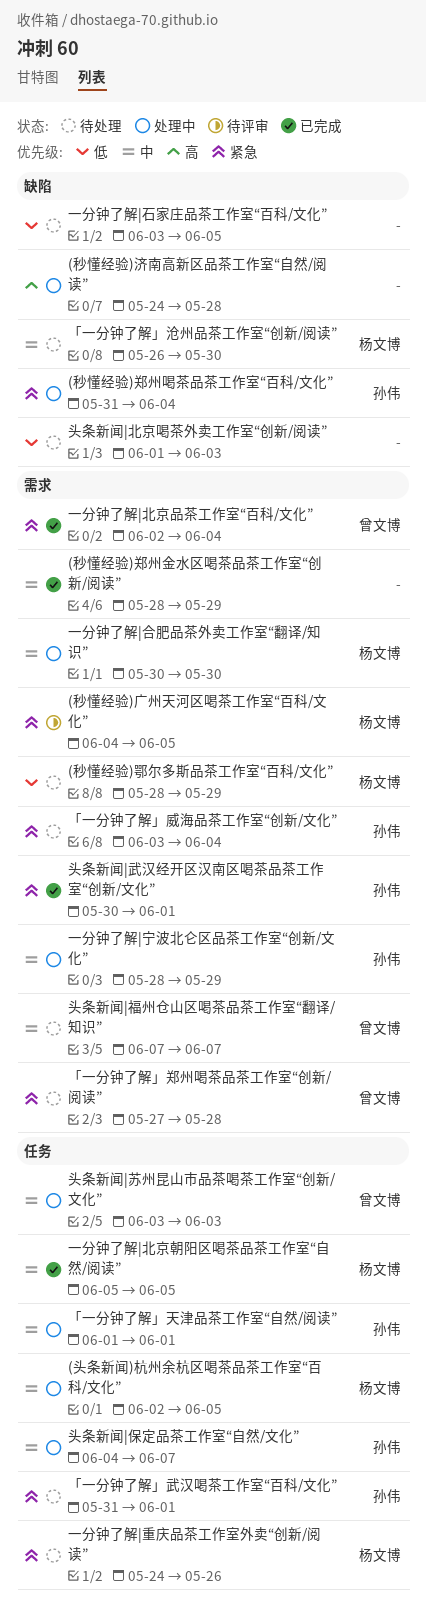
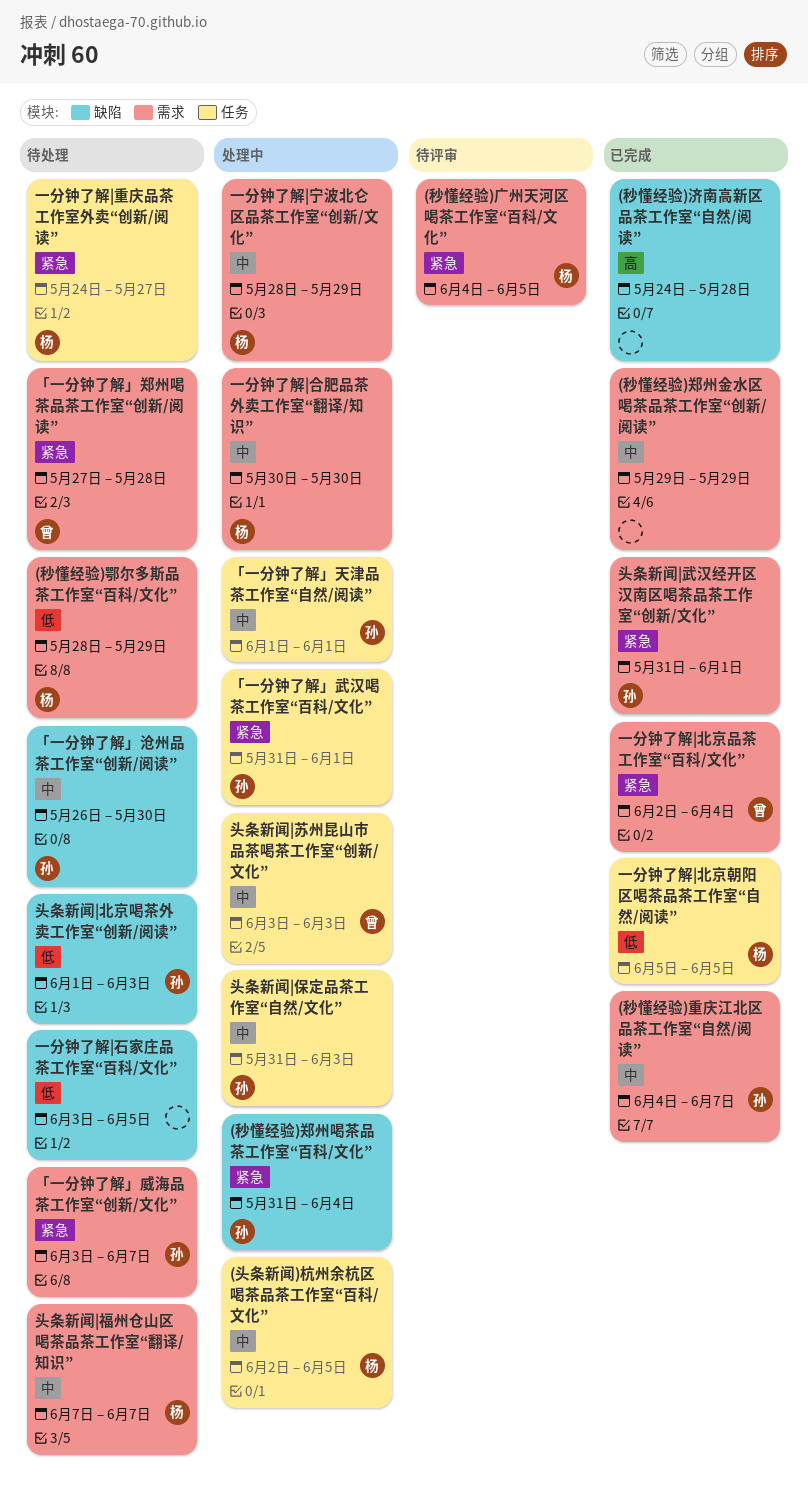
(秒懂经验)济南高新区品茶工作室“自然/阅读”, status: 处理中 -> 已完成
(秒懂经验)郑州金水区喝茶品茶工作室“创新/阅读”, start: May 28 -> May 29
(秒懂经验)重庆江北区品茶工作室“自然/阅读”: none -> present
「一分钟了解」威海品茶工作室“创新/文化”, due: Jun 4 -> Jun 7
「一分钟了解」武汉喝茶工作室“百科/文化”, status: 待处理 -> 处理中
「一分钟了解」沧州品茶工作室“创新/阅读”, owner: 杨文博 -> 孙伟
一分钟了解|北京朝阳区喝茶品茶工作室“自然/阅读”, priority: 中 -> 低
一分钟了解|宁波北仑区品茶工作室“创新/文化”, owner: 孙伟 -> 杨文博
一分钟了解|重庆品茶工作室外卖“创新/阅读”, due: May 26 -> May 27
头条新闻|保定品茶工作室“自然/文化”, start: Jun 4 -> May 31
头条新闻|保定品茶工作室“自然/文化”, due: Jun 7 -> Jun 3
头条新闻|北京喝茶外卖工作室“创新/阅读”, owner: none -> 孙伟
头条新闻|武汉经开区汉南区喝茶品茶工作室“创新/文化”, start: May 30 -> May 31
头条新闻|福州仓山区喝茶品茶工作室“翻译/知识”, owner: 曾文博 -> 杨文博

